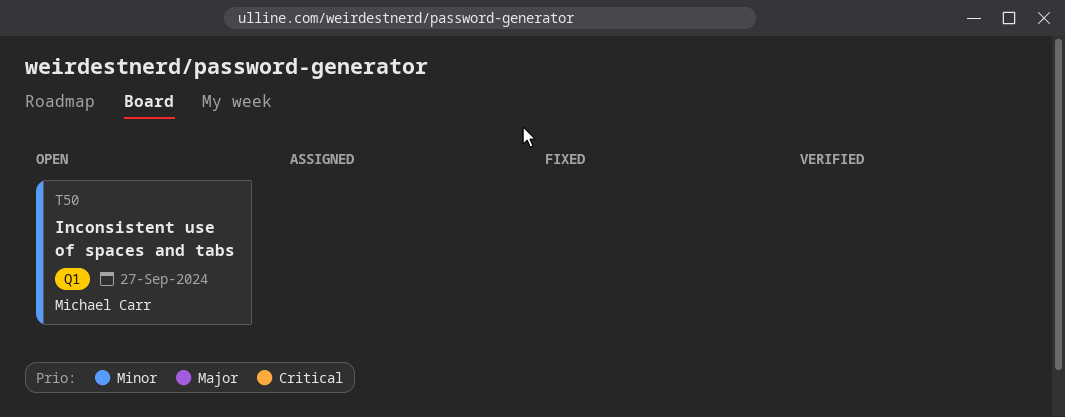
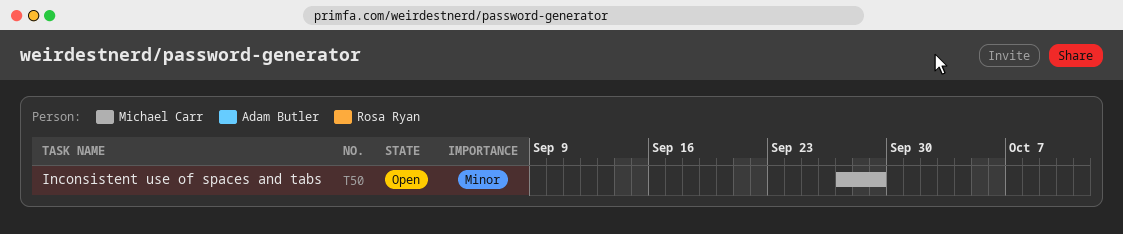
T50, due: Sep 27 -> Sep 29

